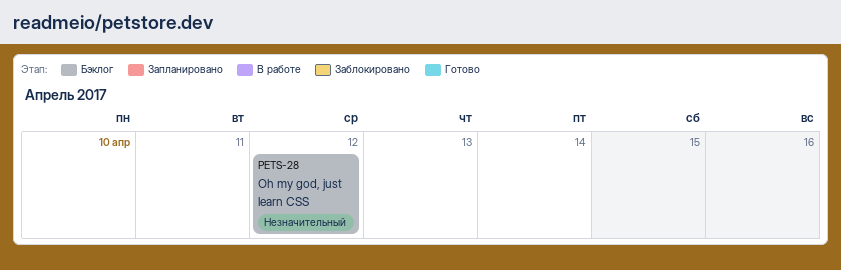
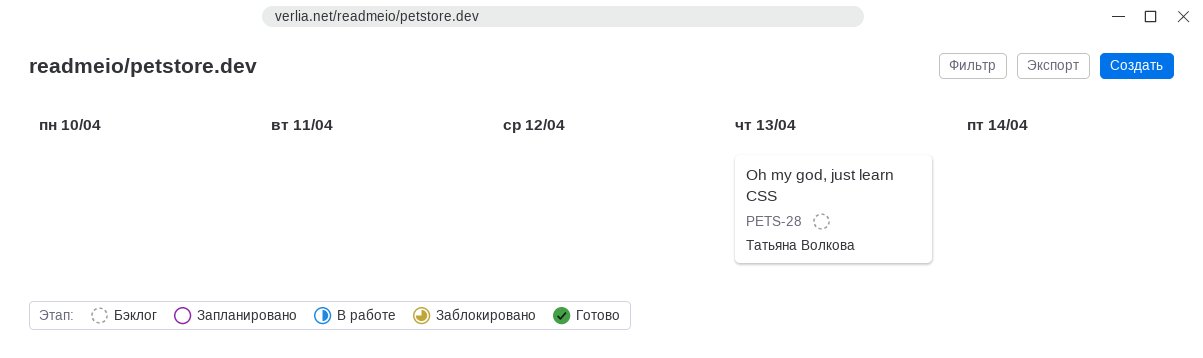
PETS-28, due: Apr 12 -> Apr 13

